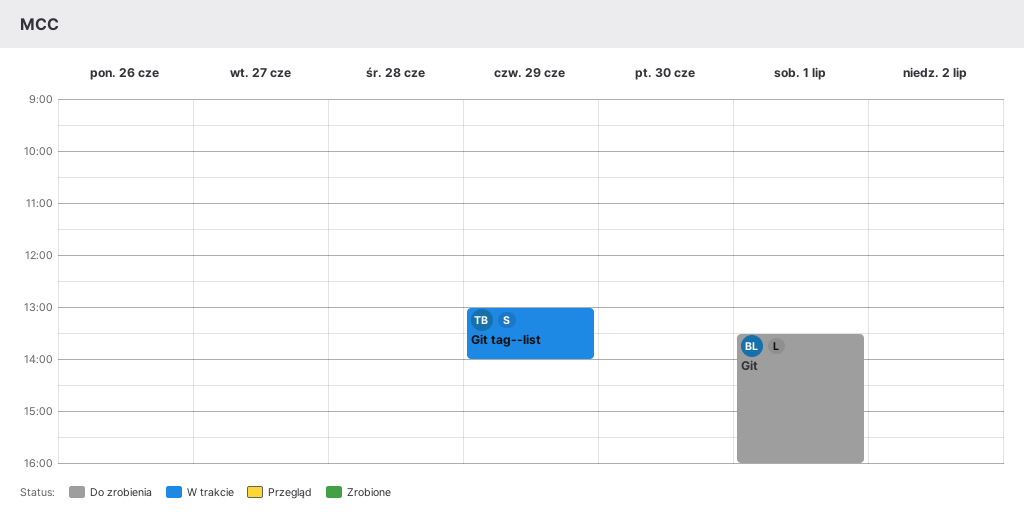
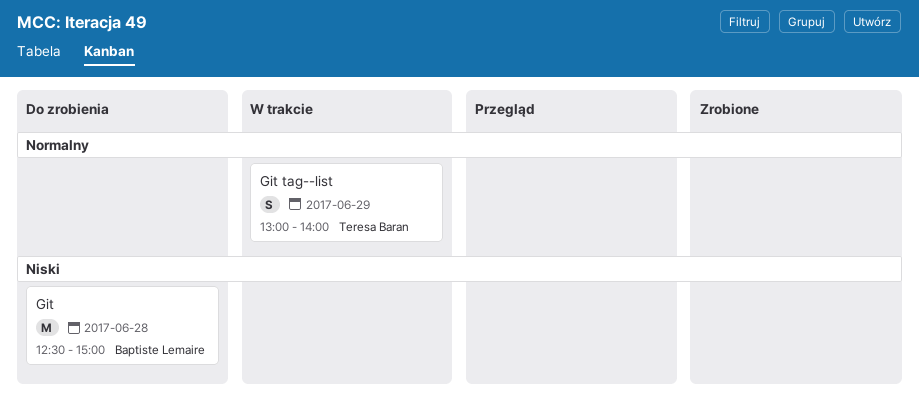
Git, estimate: L -> M
Git, day: Jul 1 -> Jun 28
Git, begins: 13:30 -> 12:30
Git, ends: 16:00 -> 15:00

